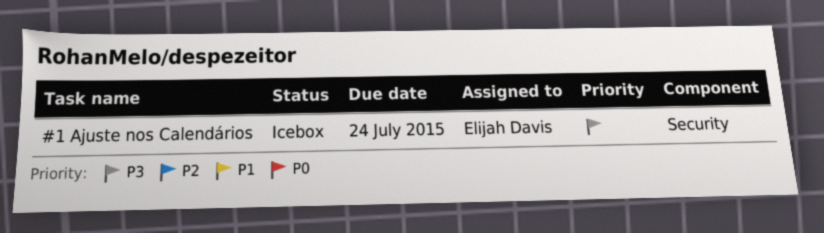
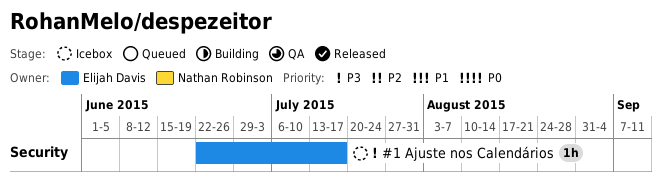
#1 Ajuste nos Calendários, due: Jul 24 -> Jul 17

